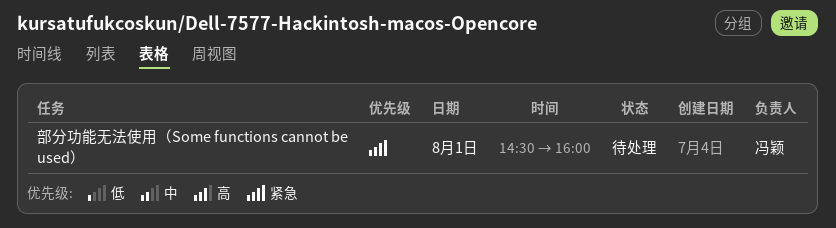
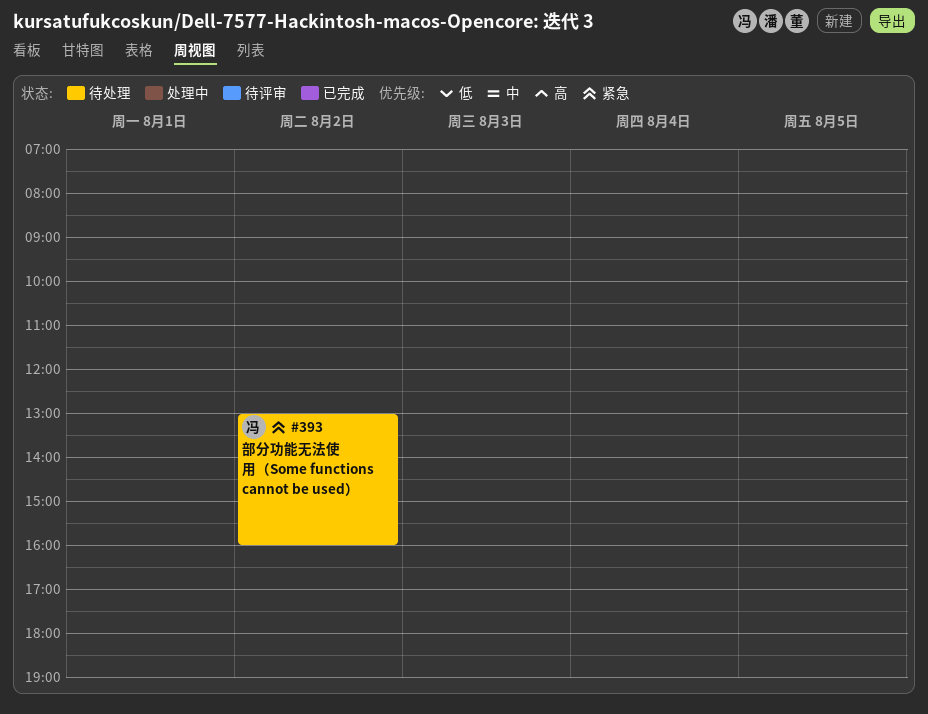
部分功能无法使用（Some functions cannot be used）, day: Aug 1 -> Aug 2
部分功能无法使用（Some functions cannot be used）, begins: 14:30 -> 13:00

